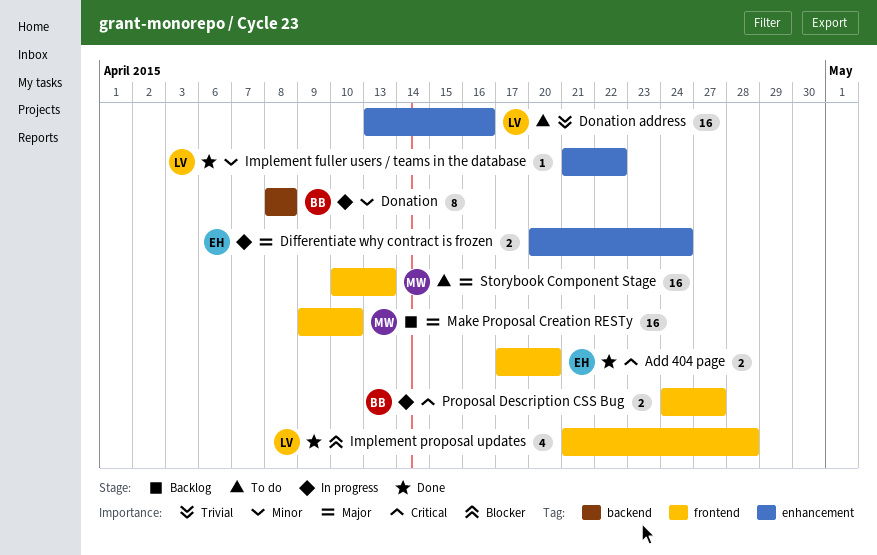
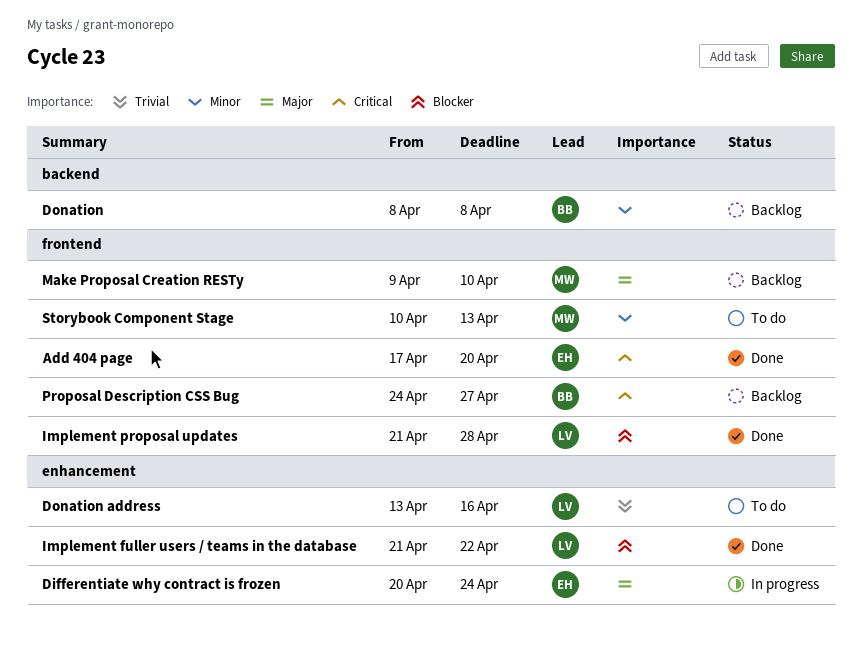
Donation, status: In progress -> Backlog
Implement fuller users / teams in the database, priority: Minor -> Blocker
Proposal Description CSS Bug, status: In progress -> Backlog
Storybook Component Stage, priority: Major -> Minor

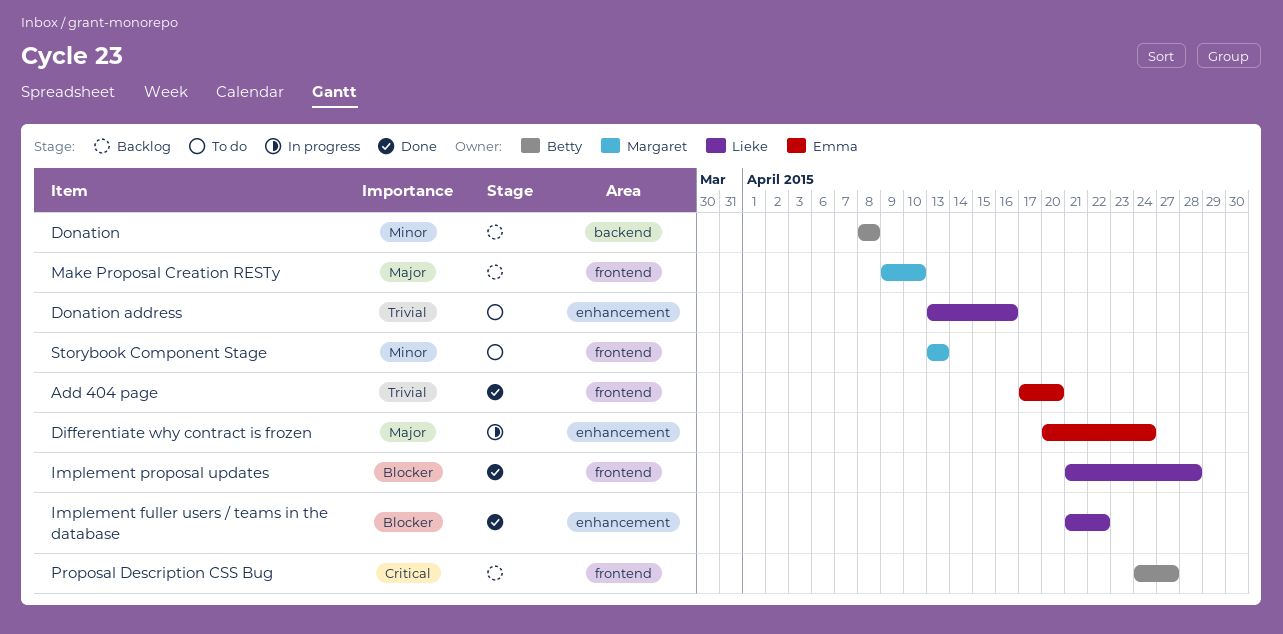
Add 404 page, priority: Critical -> Trivial
Storybook Component Stage, start: Apr 10 -> Apr 13

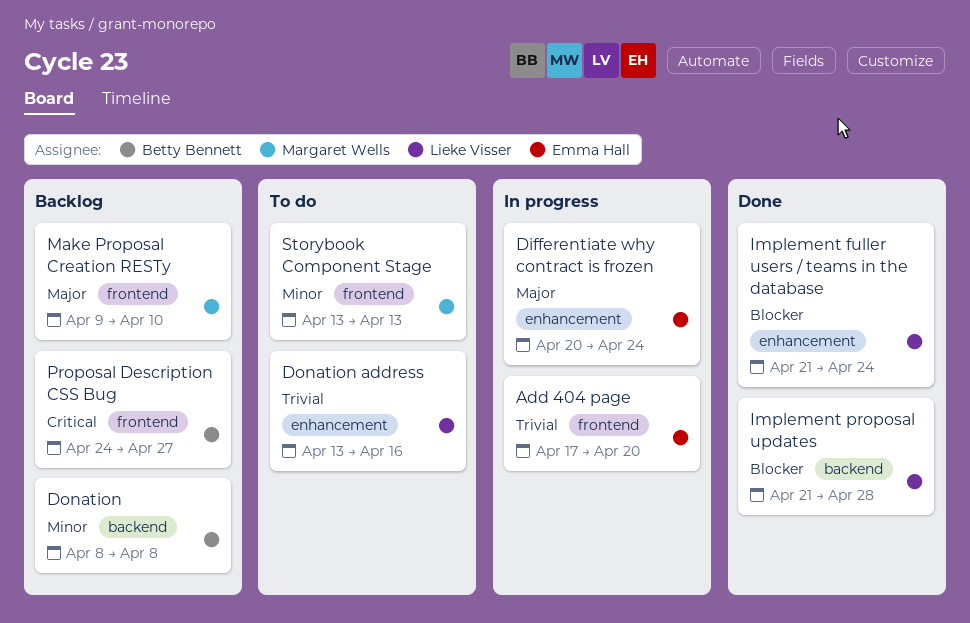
Add 404 page, status: Done -> In progress
Implement fuller users / teams in the database, due: Apr 22 -> Apr 24
Implement proposal updates, label: frontend -> backend

